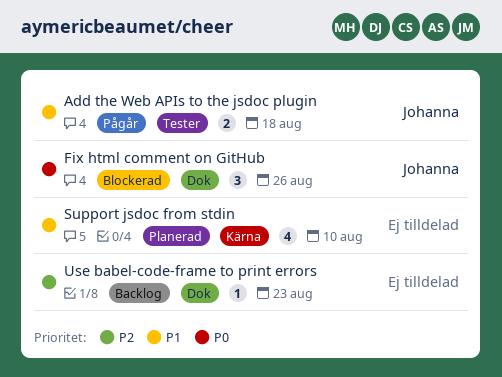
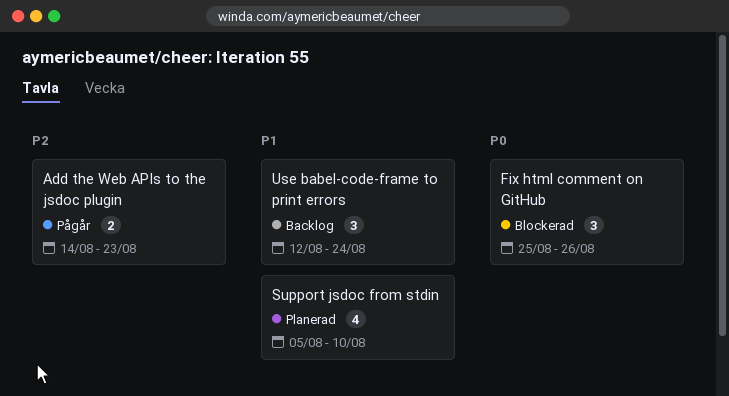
Add the Web APIs to the jsdoc plugin, priority: P1 -> P2
Add the Web APIs to the jsdoc plugin, due: Aug 18 -> Aug 23
Use babel-code-frame to print errors, priority: P2 -> P1
Use babel-code-frame to print errors, estimate: 1 -> 3
Use babel-code-frame to print errors, due: Aug 23 -> Aug 24

